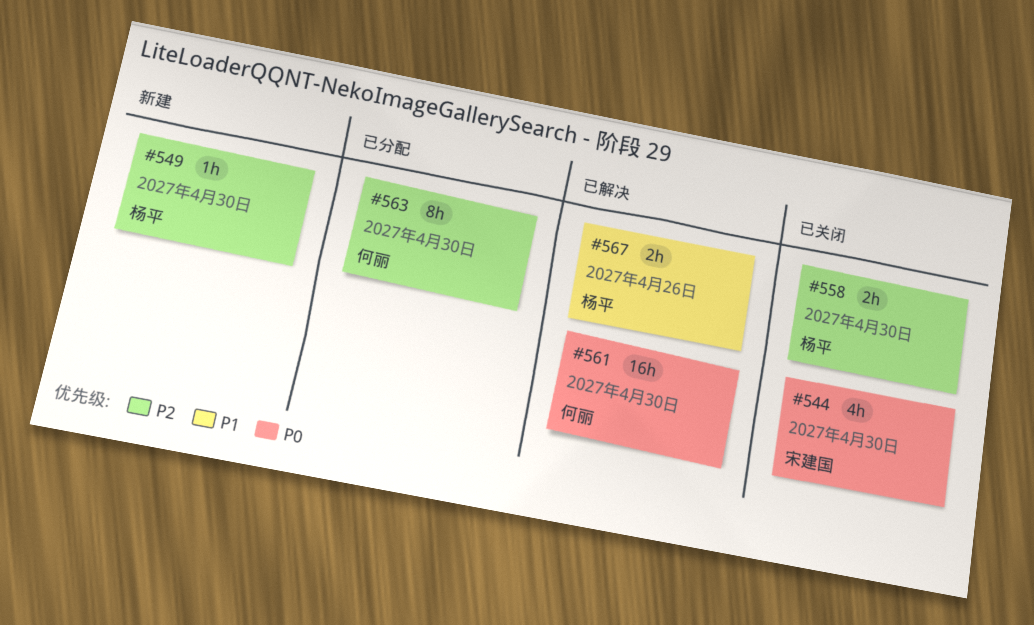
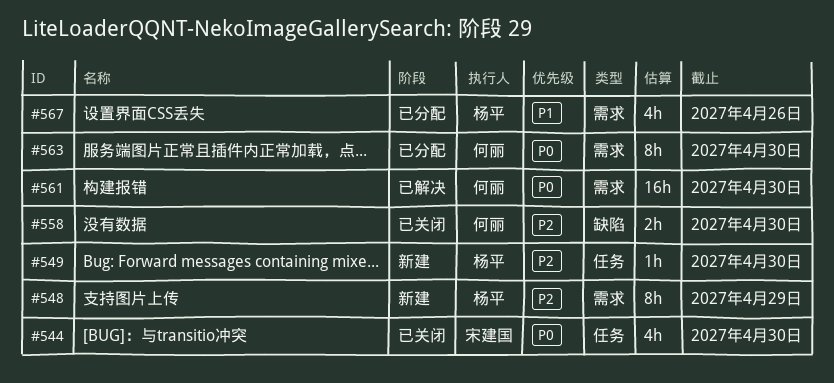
#548: none -> present
#558, owner: 杨平 -> 何丽
#563, priority: P2 -> P0
#567, status: 已解决 -> 已分配
#567, estimate: 2h -> 4h

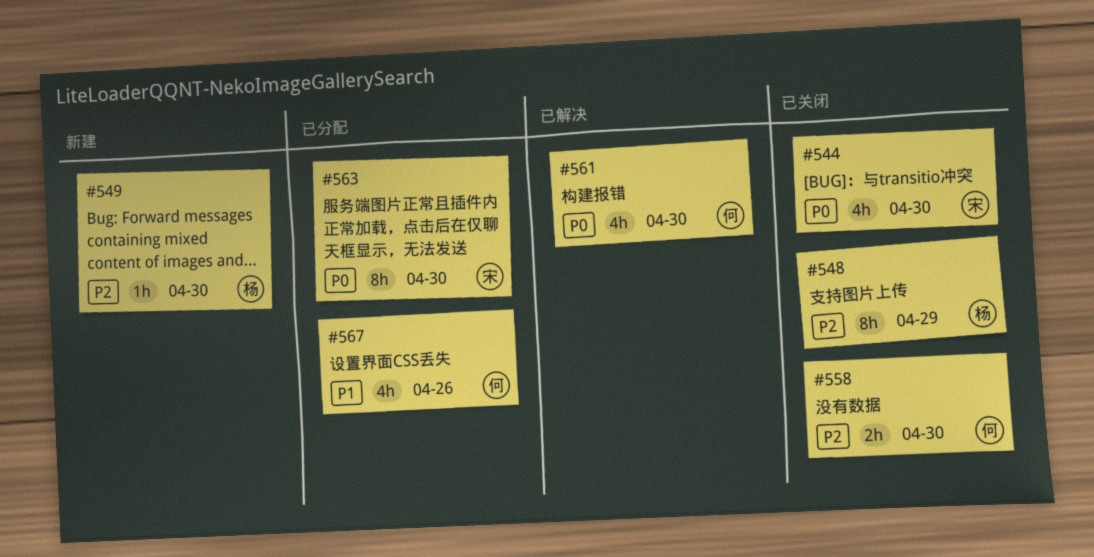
#548, status: 新建 -> 已关闭
#561, estimate: 16h -> 4h
#563, owner: 何丽 -> 宋建国
#567, owner: 杨平 -> 何丽

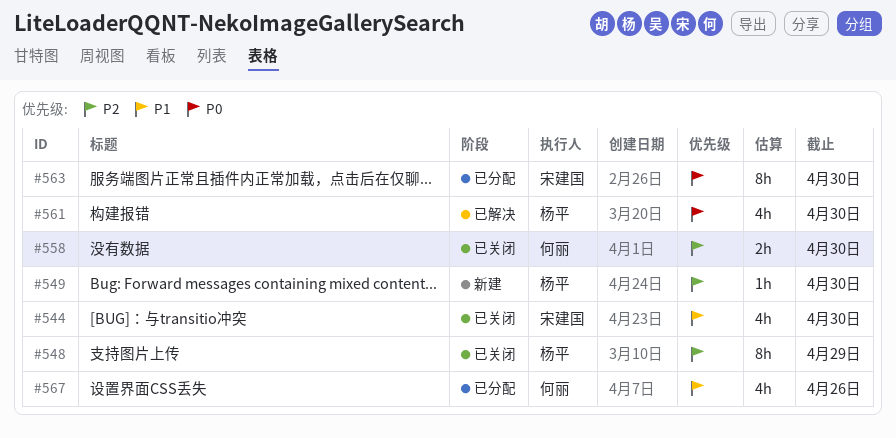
#544, priority: P0 -> P1
#561, owner: 何丽 -> 杨平

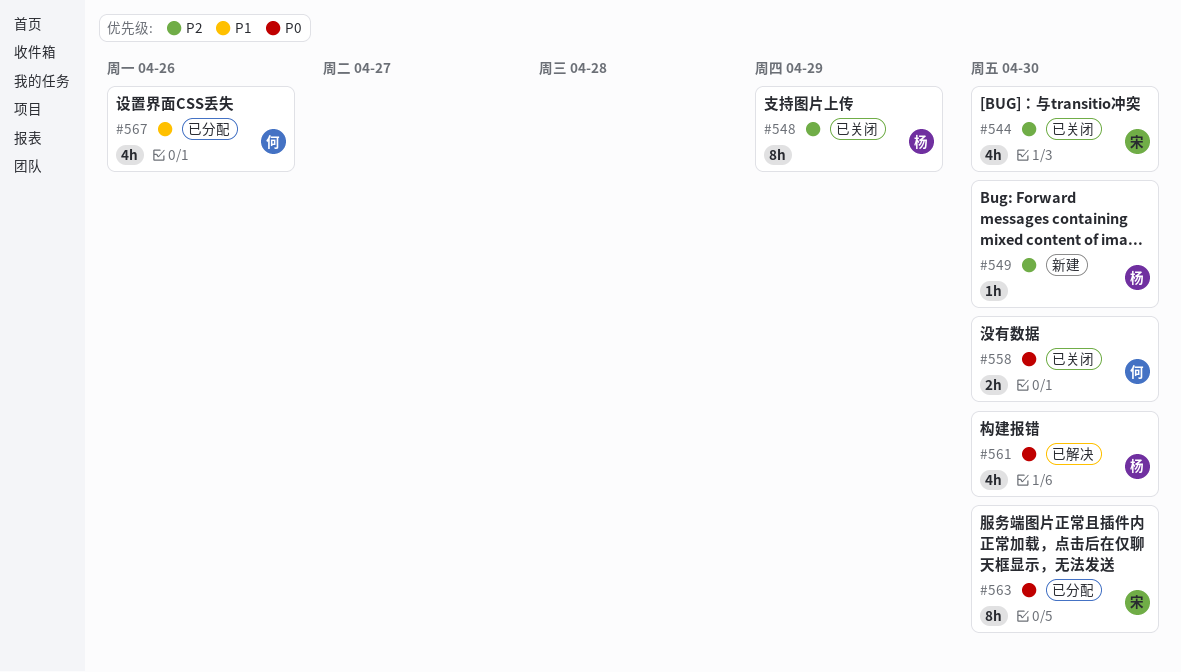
#544, priority: P1 -> P2
#558, priority: P2 -> P0

